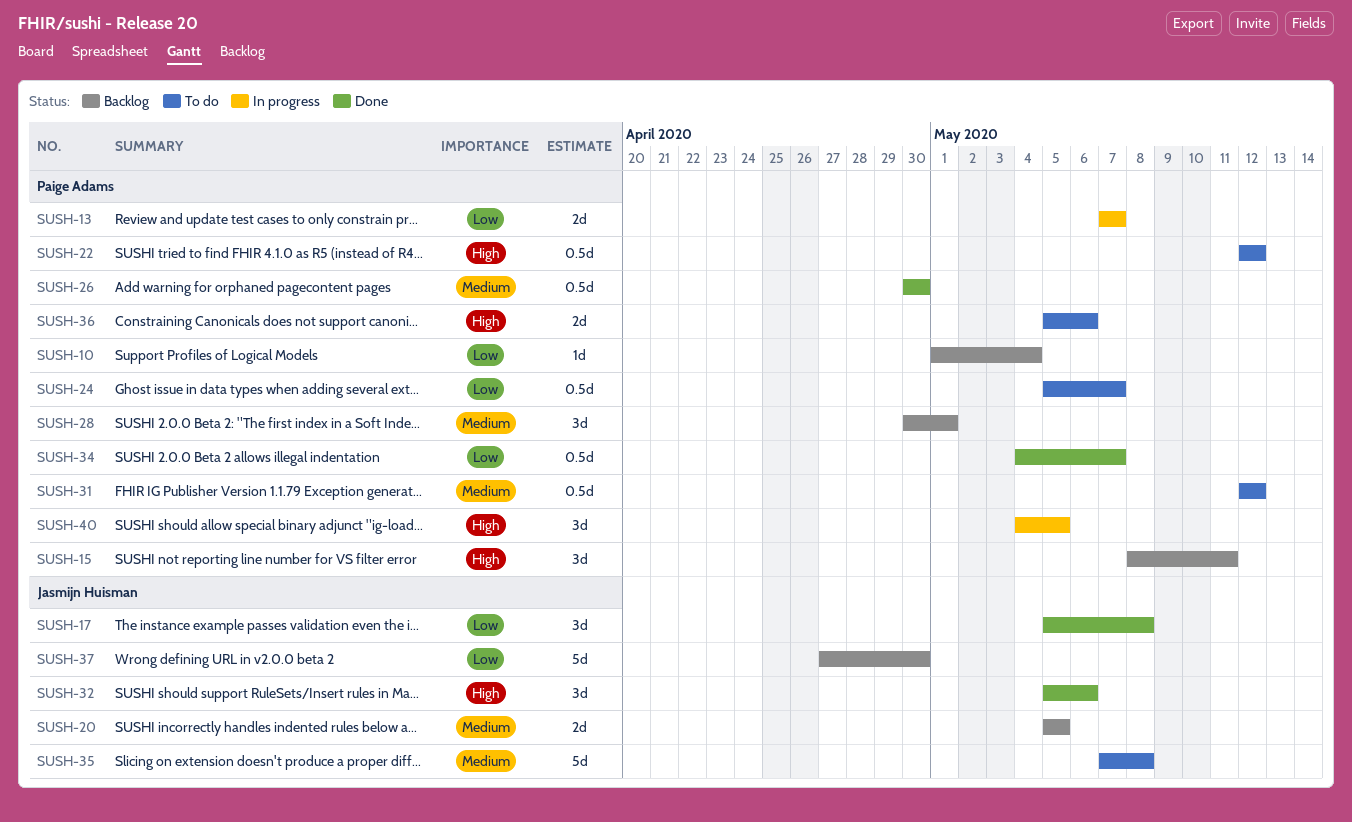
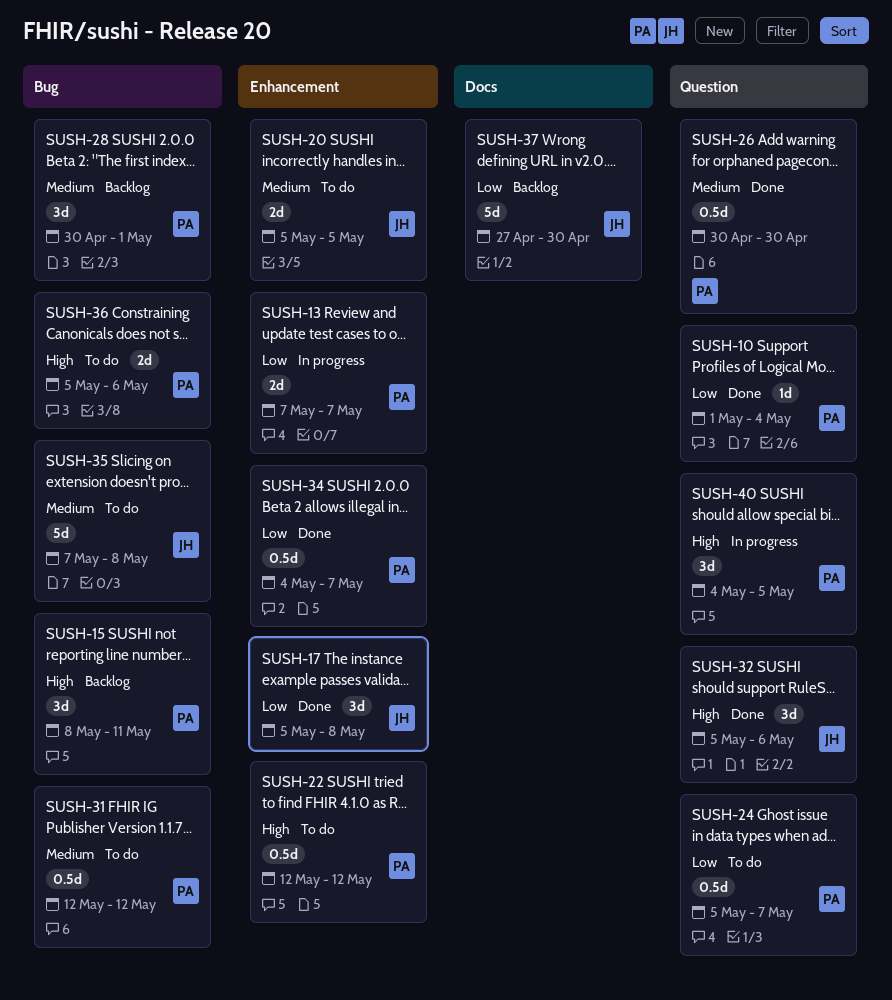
SUSH-10, status: Backlog -> Done
SUSH-20, status: Backlog -> To do

